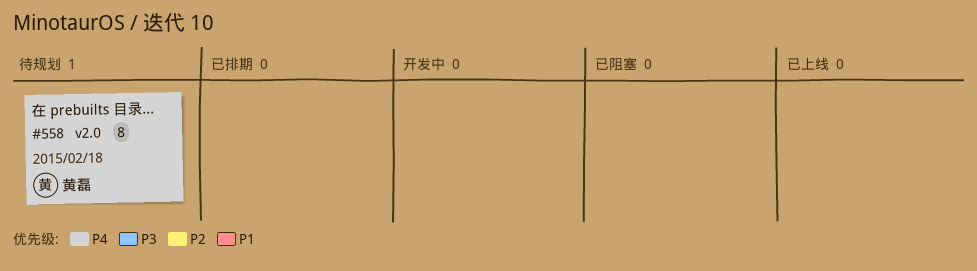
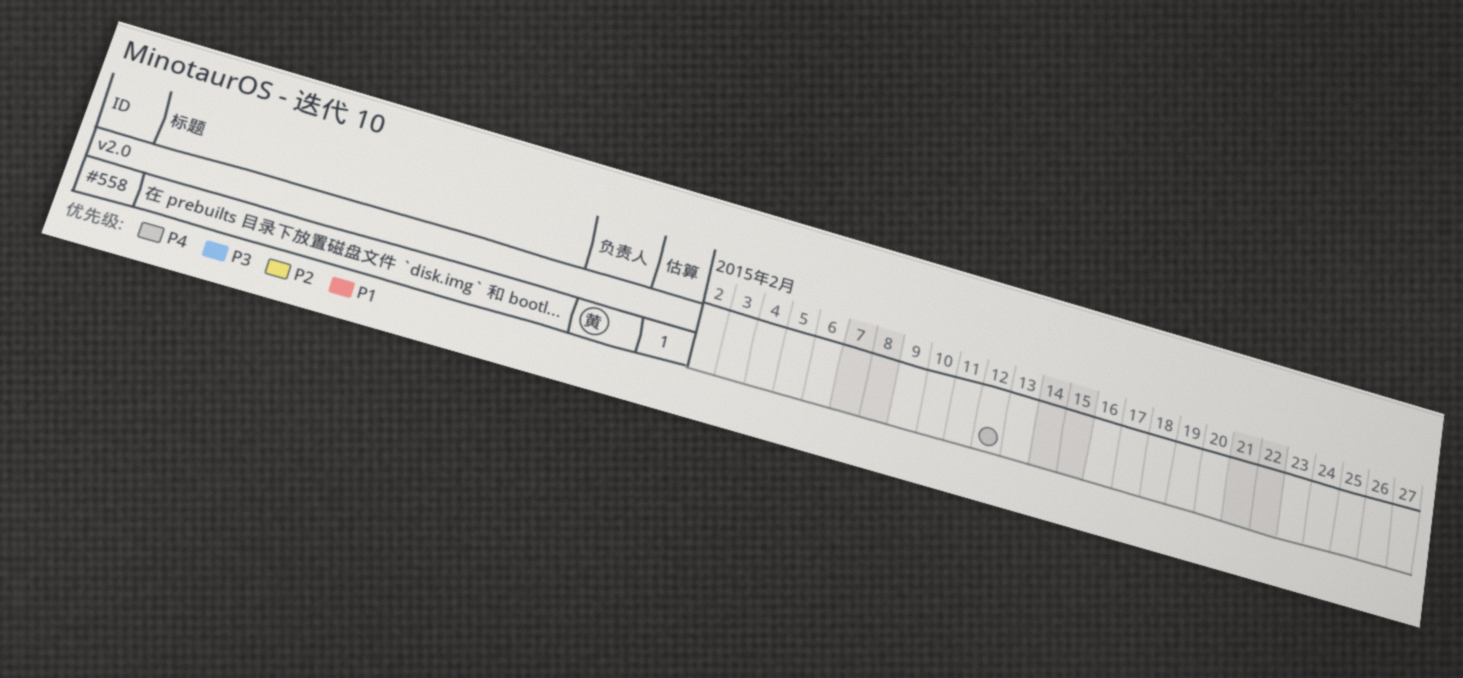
#558, estimate: 8 -> 1
#558, due: Feb 18 -> Feb 12

